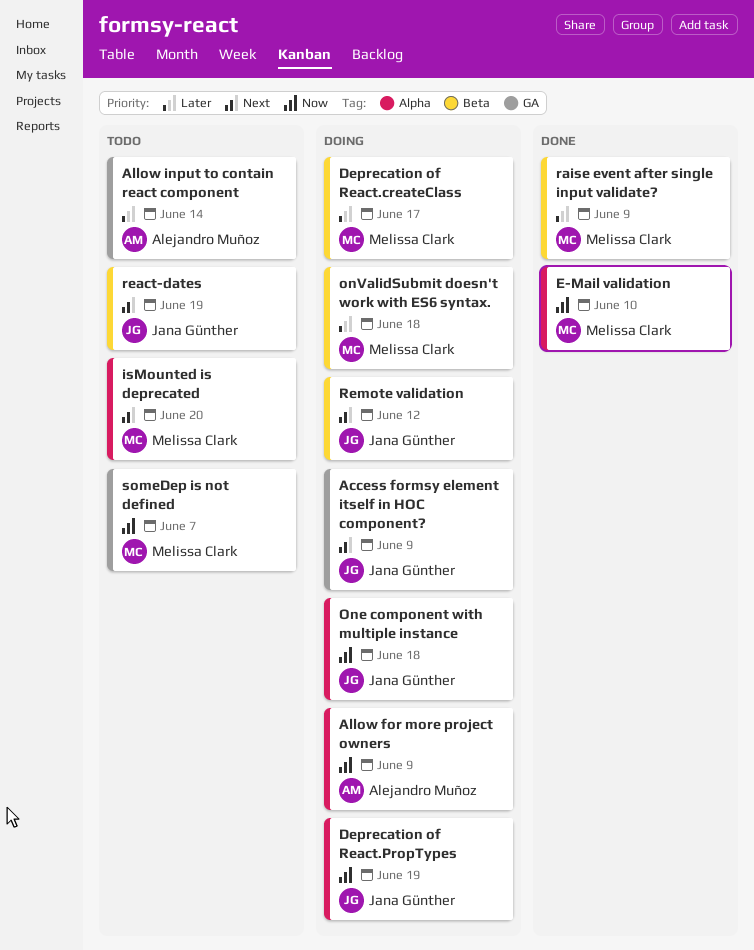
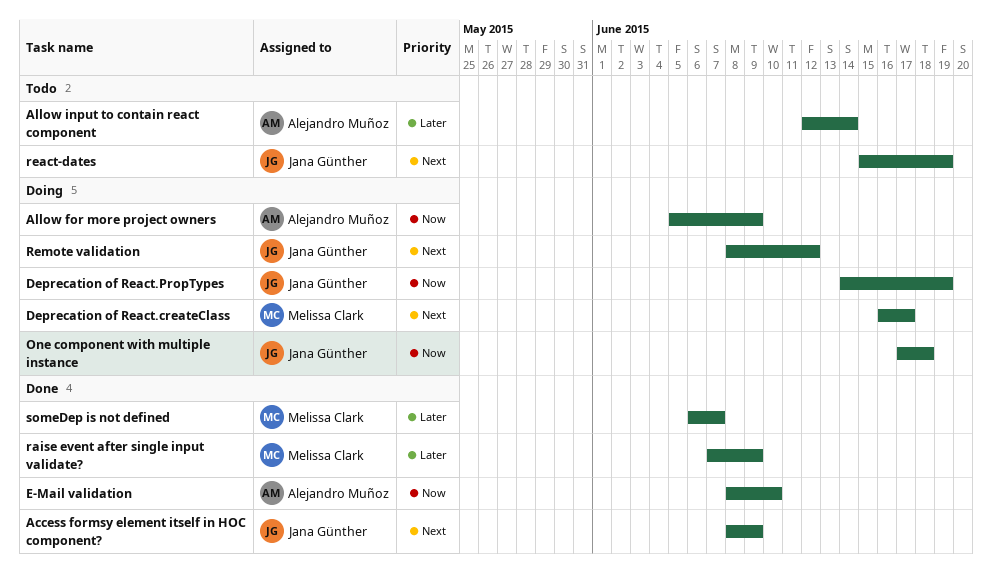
Access formsy element itself in HOC component?, status: Doing -> Done
Deprecation of React.createClass, priority: Later -> Next
E-Mail validation, owner: Melissa Clark -> Alejandro Muñoz
isMounted is deprecated: present -> none
onValidSubmit doesn't work with ES6 syntax.: present -> none
someDep is not defined, status: Todo -> Done
someDep is not defined, priority: Now -> Later

